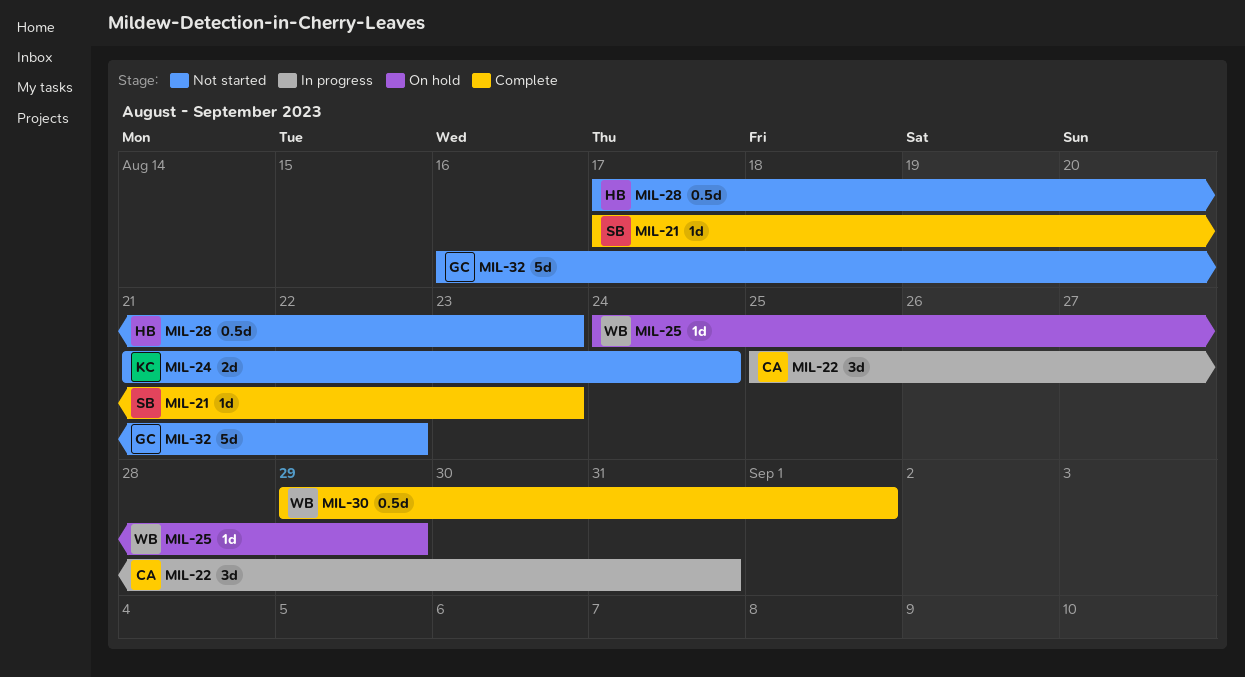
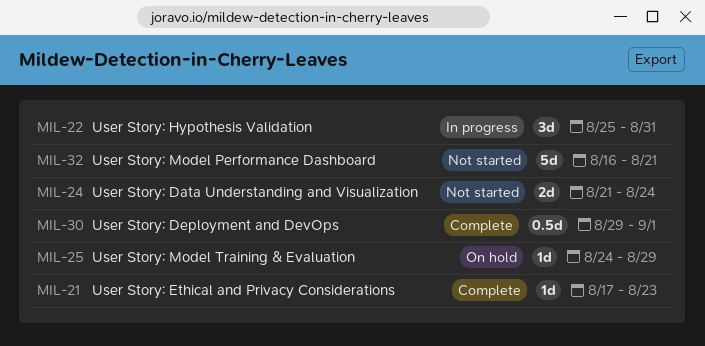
MIL-28: present -> none
MIL-32, due: Aug 22 -> Aug 21

